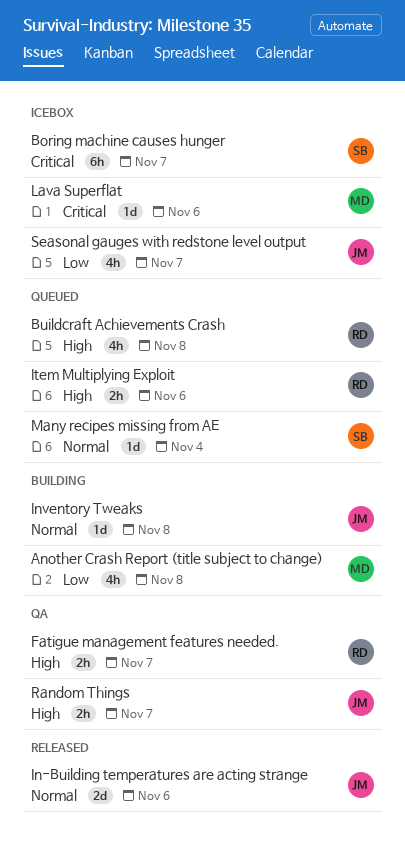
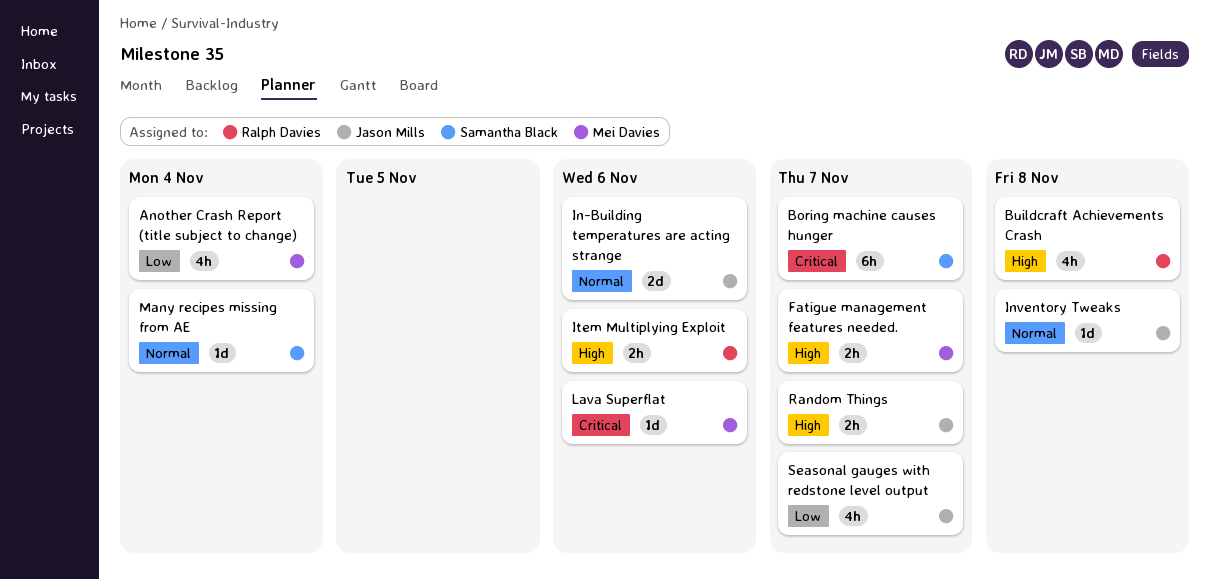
Another Crash Report (title subject to change), due: Nov 8 -> Nov 4
Fatigue management features needed., owner: Ralph Davies -> Mei Davies

